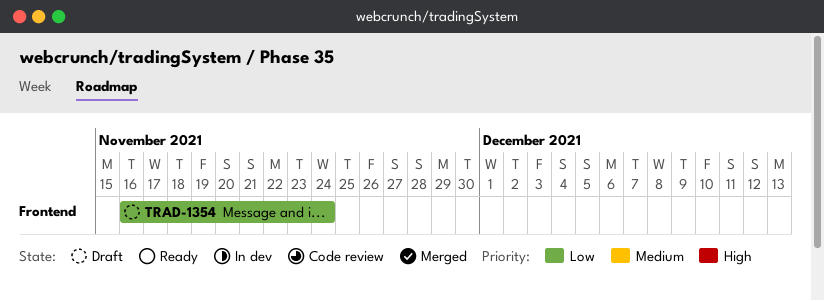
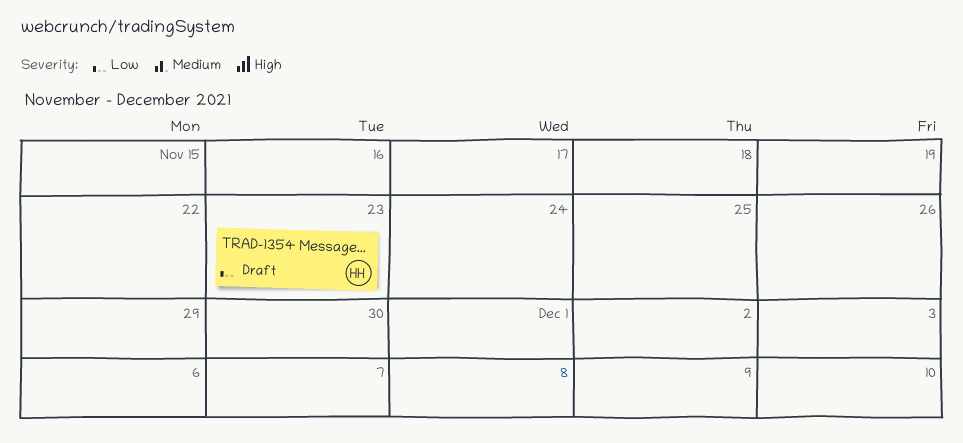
TRAD-1354, due: Nov 24 -> Nov 23

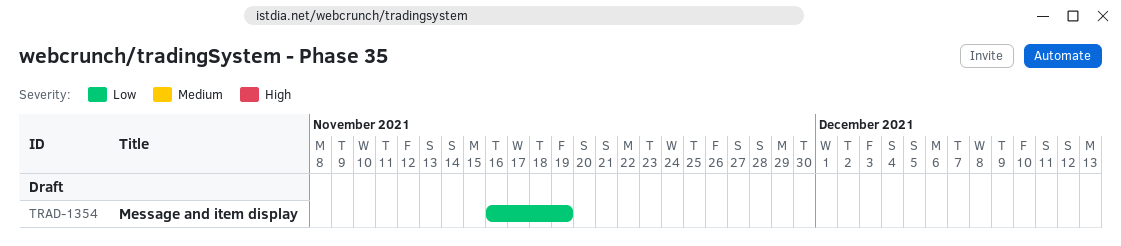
TRAD-1354, due: Nov 23 -> Nov 19

